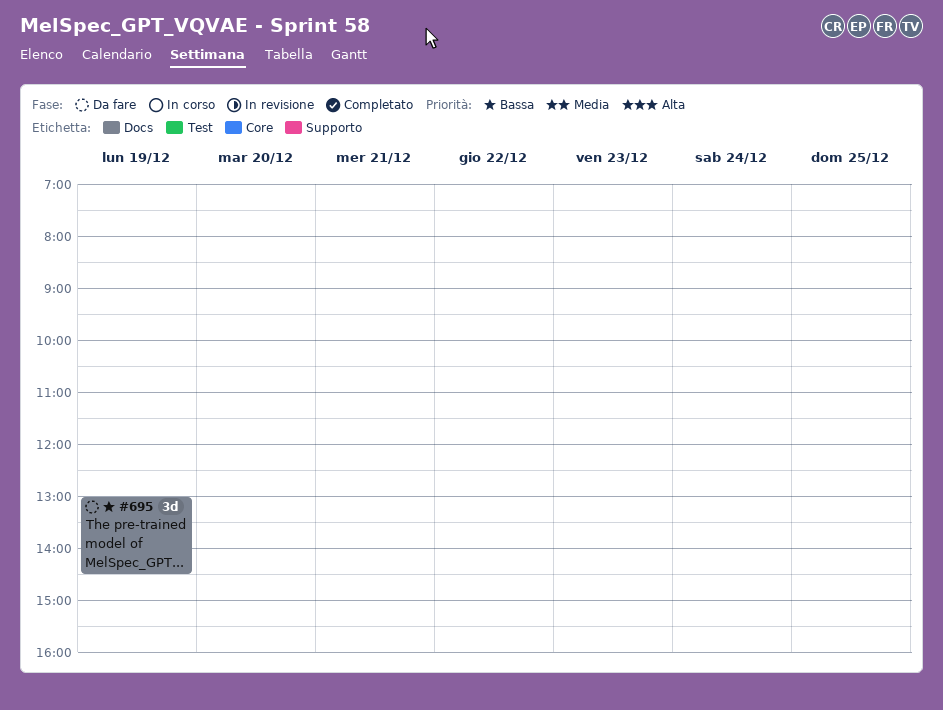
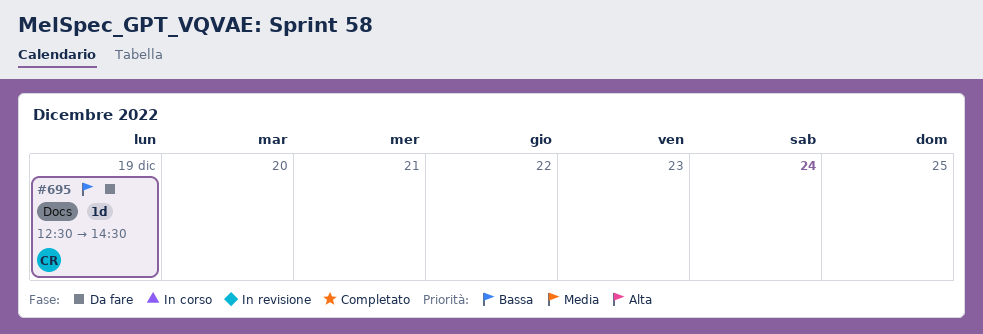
#695, estimate: 3d -> 1d
#695, begins: 13:00 -> 12:30

